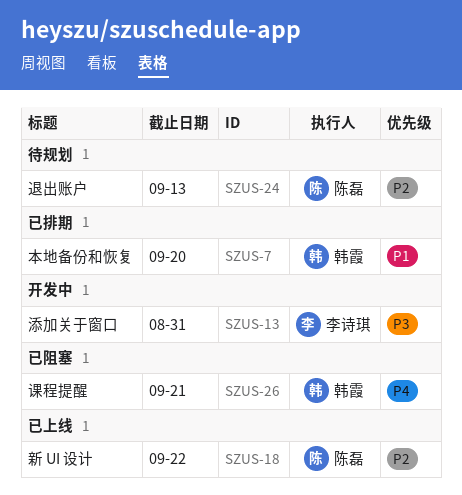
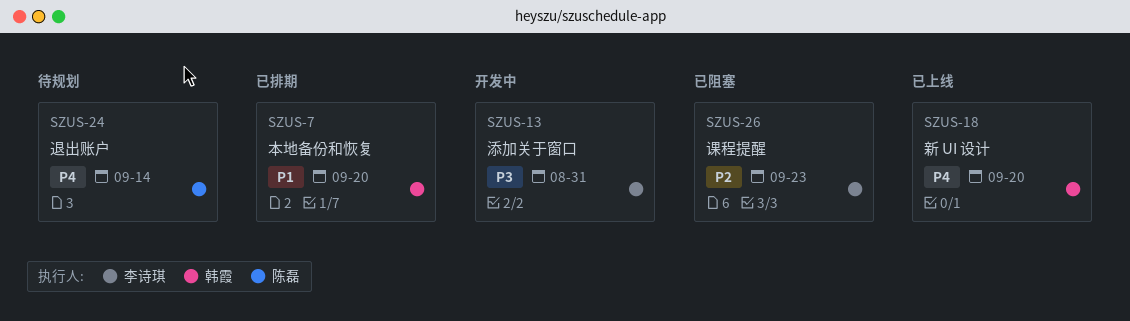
SZUS-18, owner: 陈磊 -> 韩霞
SZUS-18, priority: P2 -> P4
SZUS-18, due: Sep 22 -> Sep 20
SZUS-24, priority: P2 -> P4
SZUS-24, due: Sep 13 -> Sep 14
SZUS-26, owner: 韩霞 -> 李诗琪
SZUS-26, priority: P4 -> P2
SZUS-26, due: Sep 21 -> Sep 23

